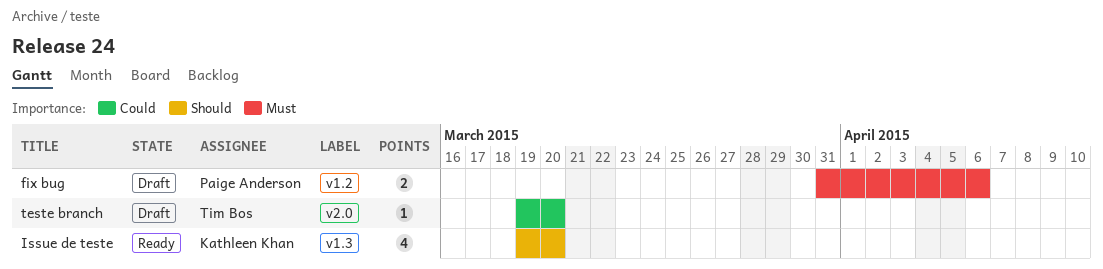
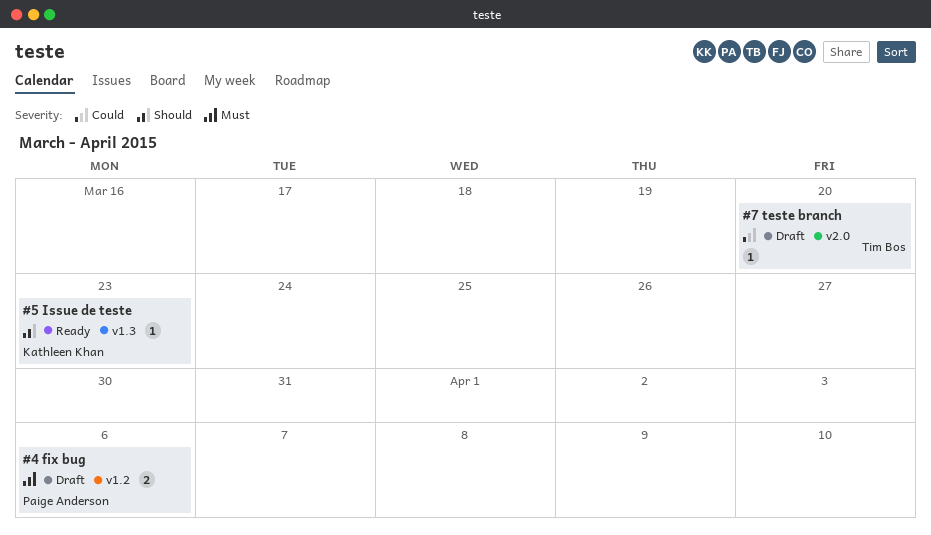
Issue de teste, estimate: 4 -> 1
Issue de teste, due: Mar 20 -> Mar 23

